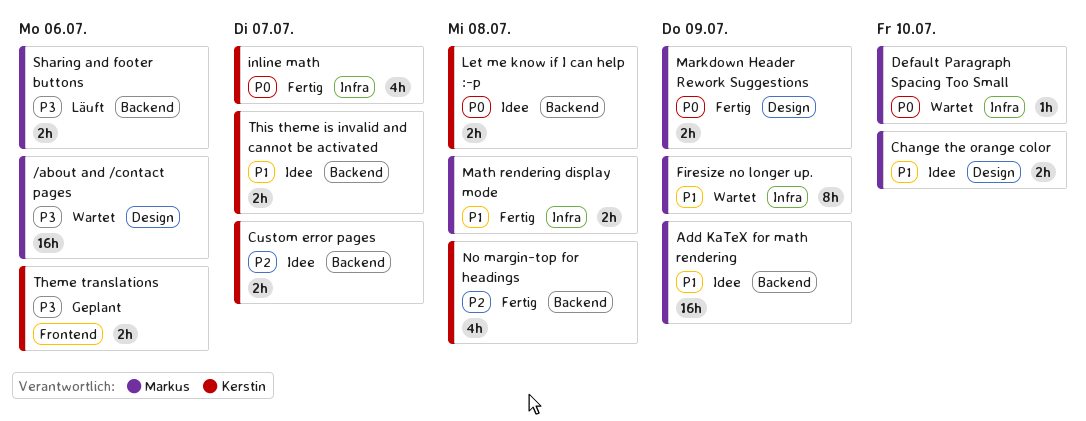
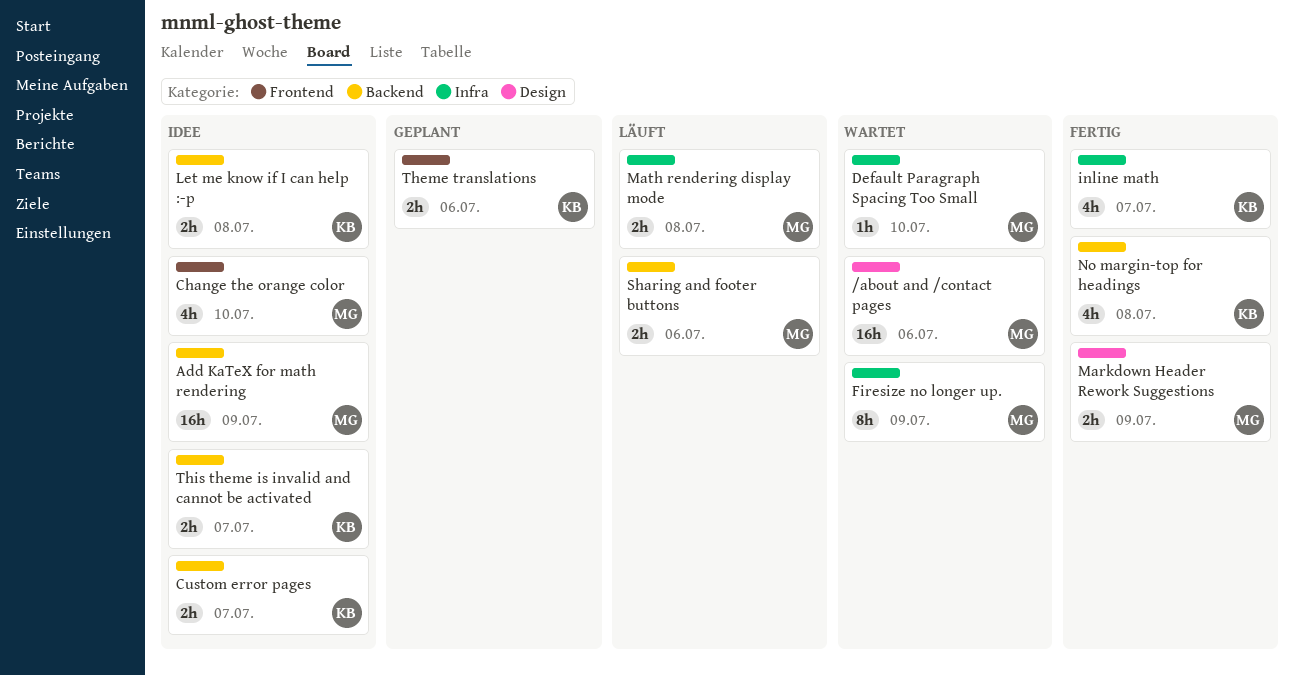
Change the orange color, label: Design -> Frontend
Change the orange color, estimate: 2h -> 4h
Math rendering display mode, status: Fertig -> Läuft

